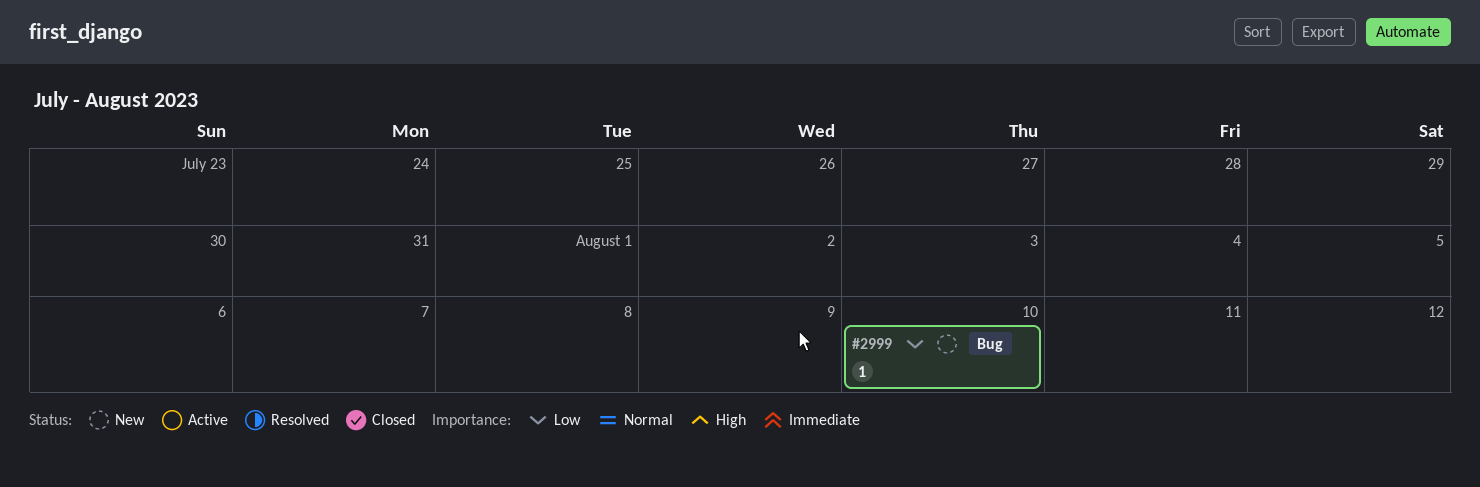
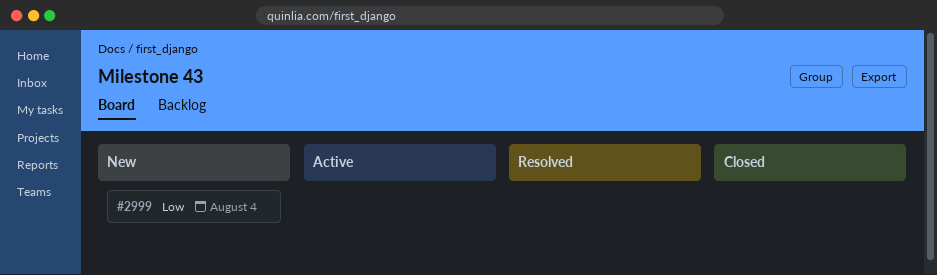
#2999, due: Aug 10 -> Aug 4

